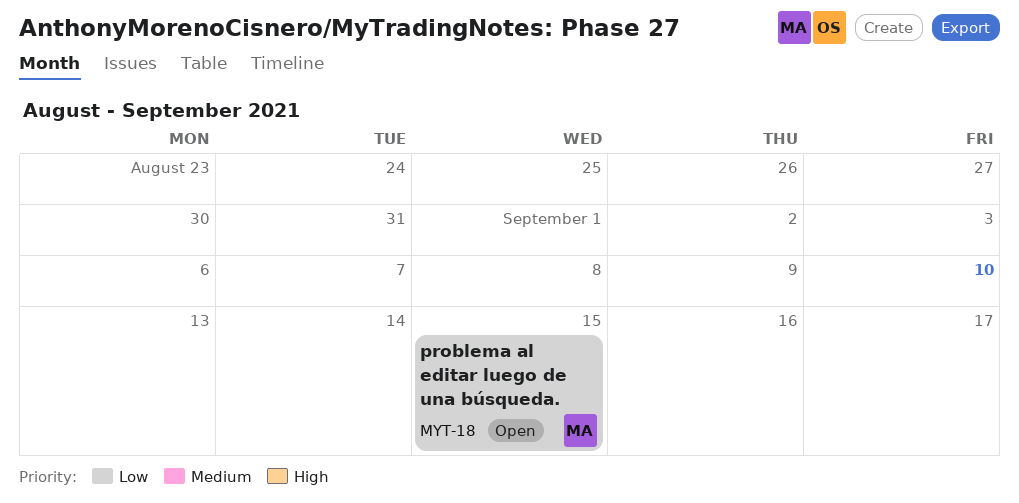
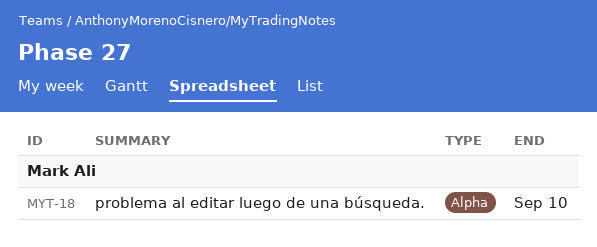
MYT-18, due: Sep 15 -> Sep 10

